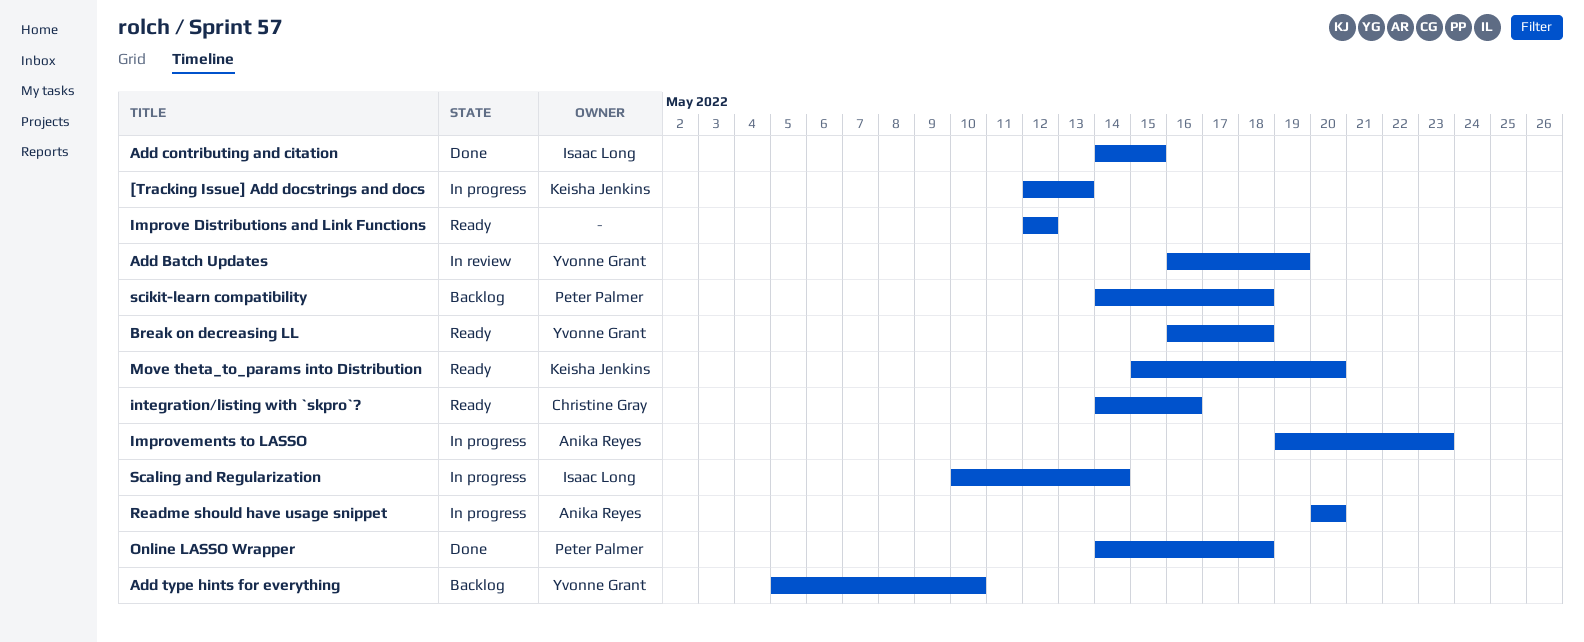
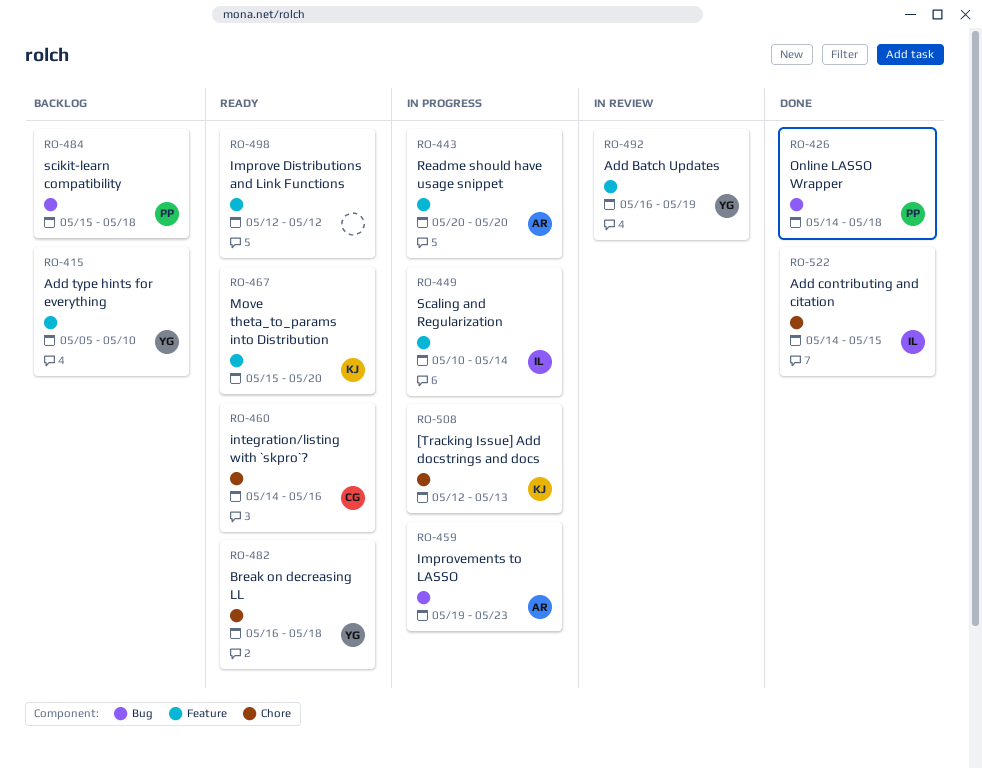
scikit-learn compatibility, start: May 14 -> May 15

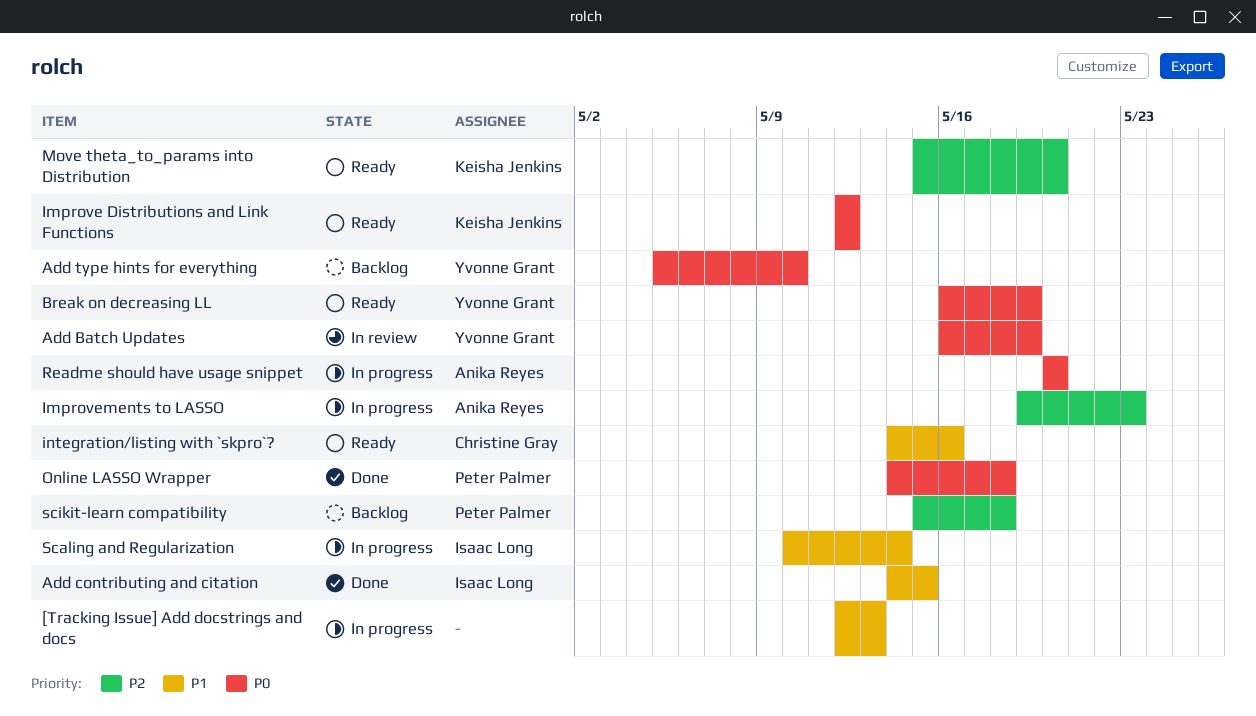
[Tracking Issue] Add docstrings and docs, owner: Keisha Jenkins -> none
Break on decreasing LL, due: May 18 -> May 19
Improve Distributions and Link Functions, owner: none -> Keisha Jenkins

